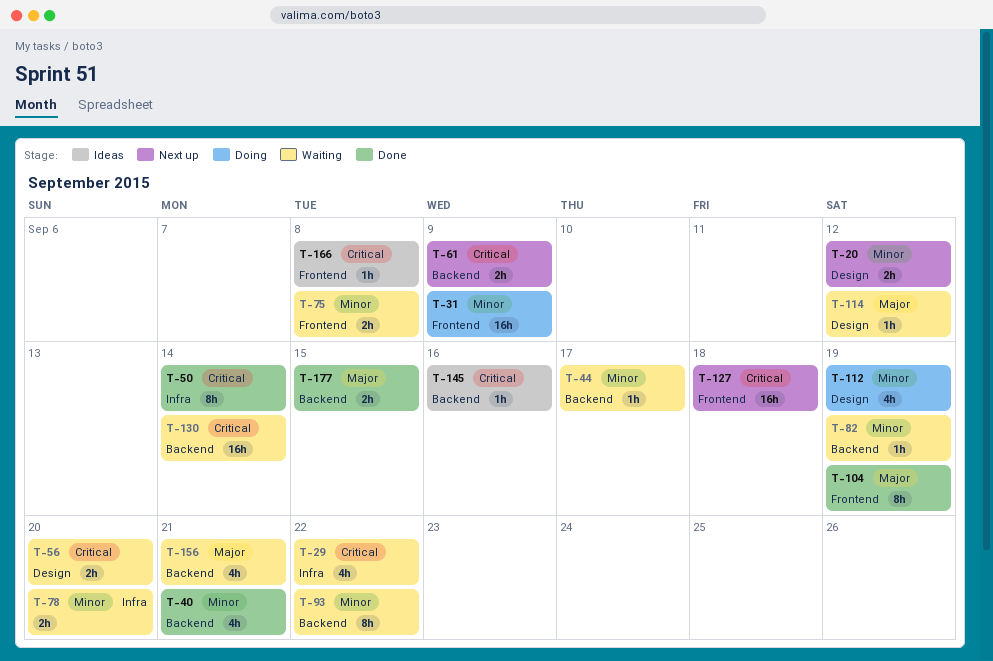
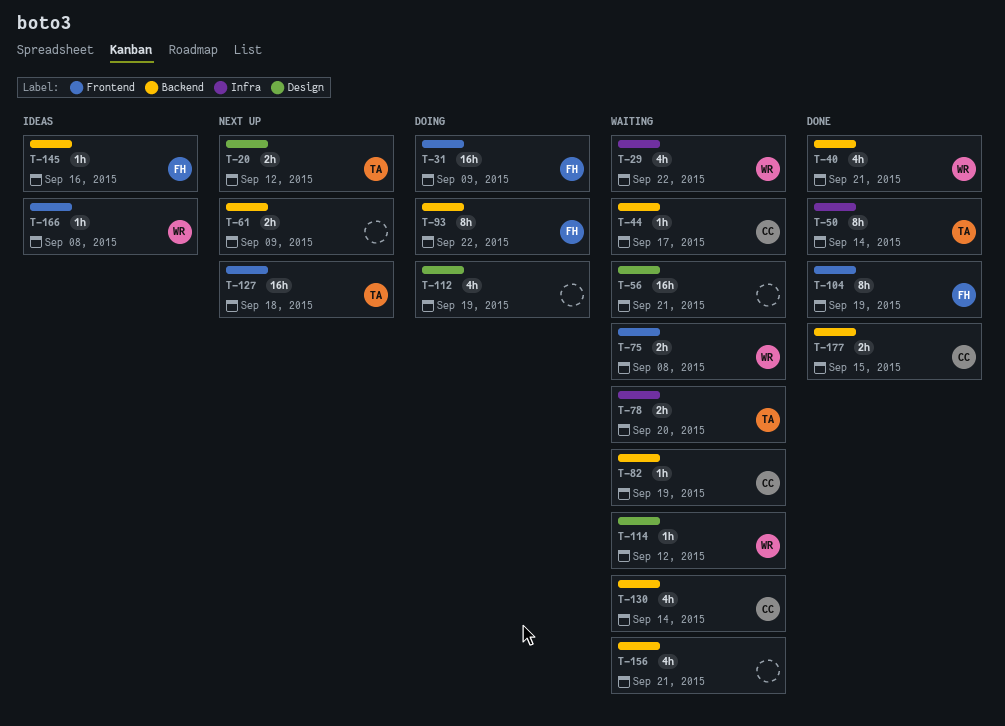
T-56, estimate: 2h -> 16h
T-56, due: Sep 20 -> Sep 21
T-93, status: Waiting -> Doing
T-130, estimate: 16h -> 4h

